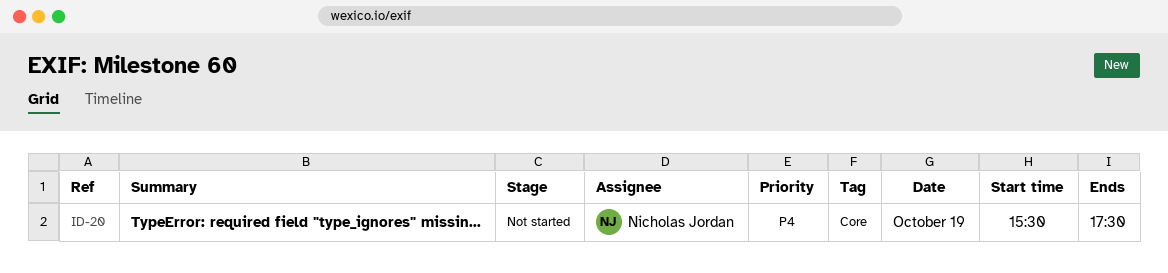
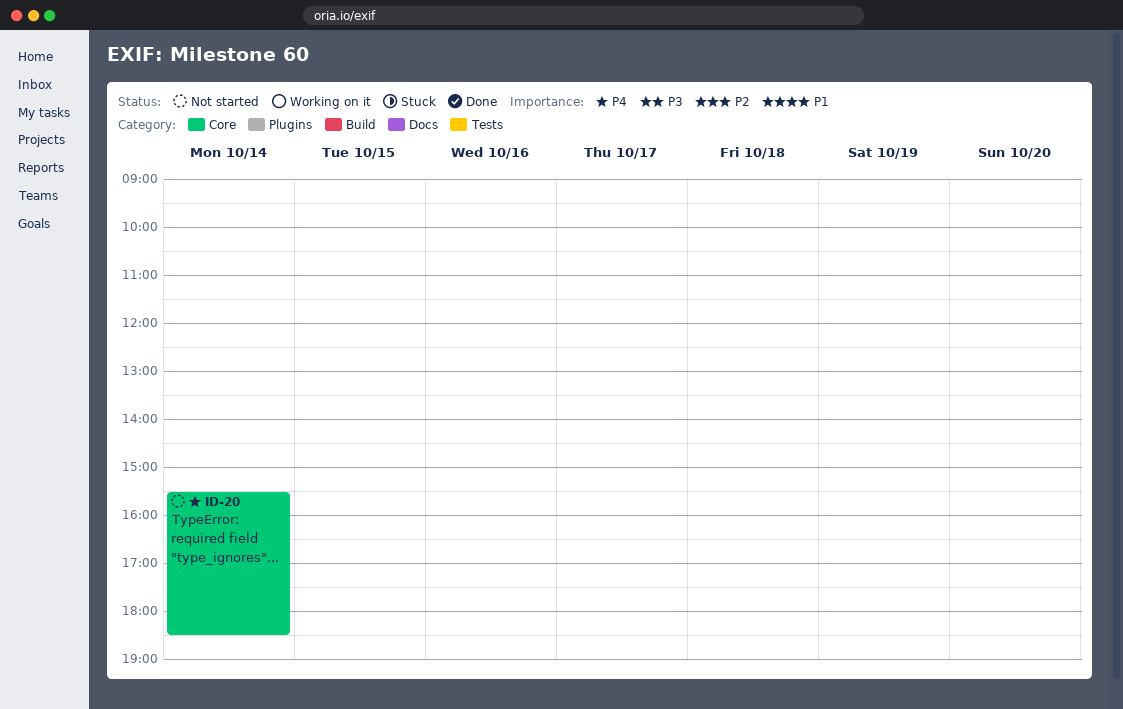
ID-20, day: Oct 19 -> Oct 14
ID-20, ends: 17:30 -> 18:30

